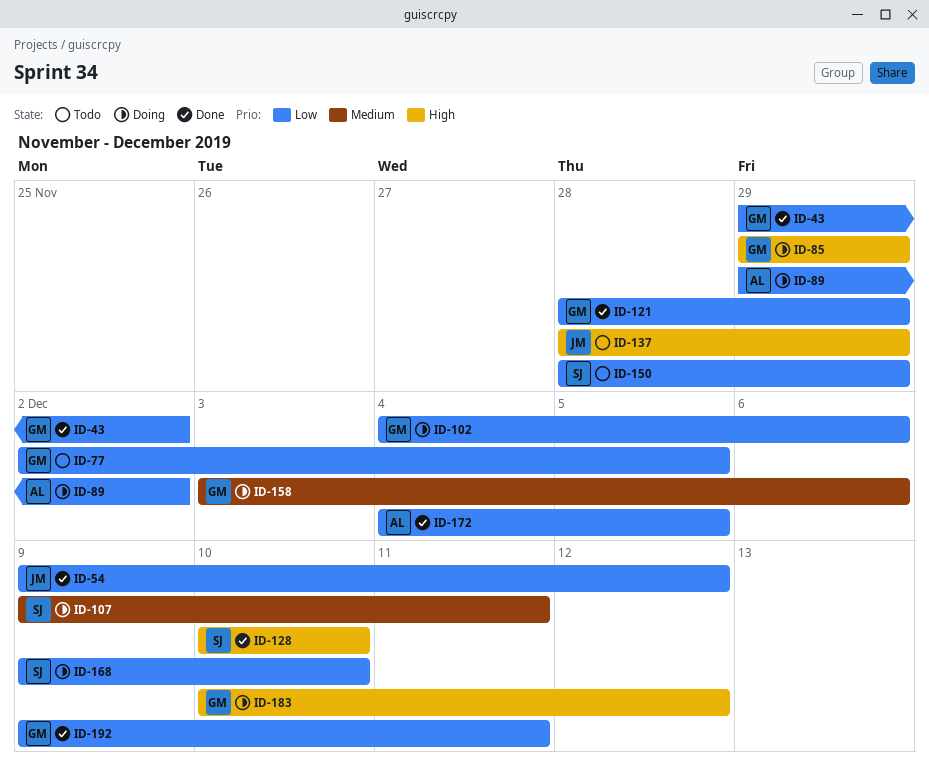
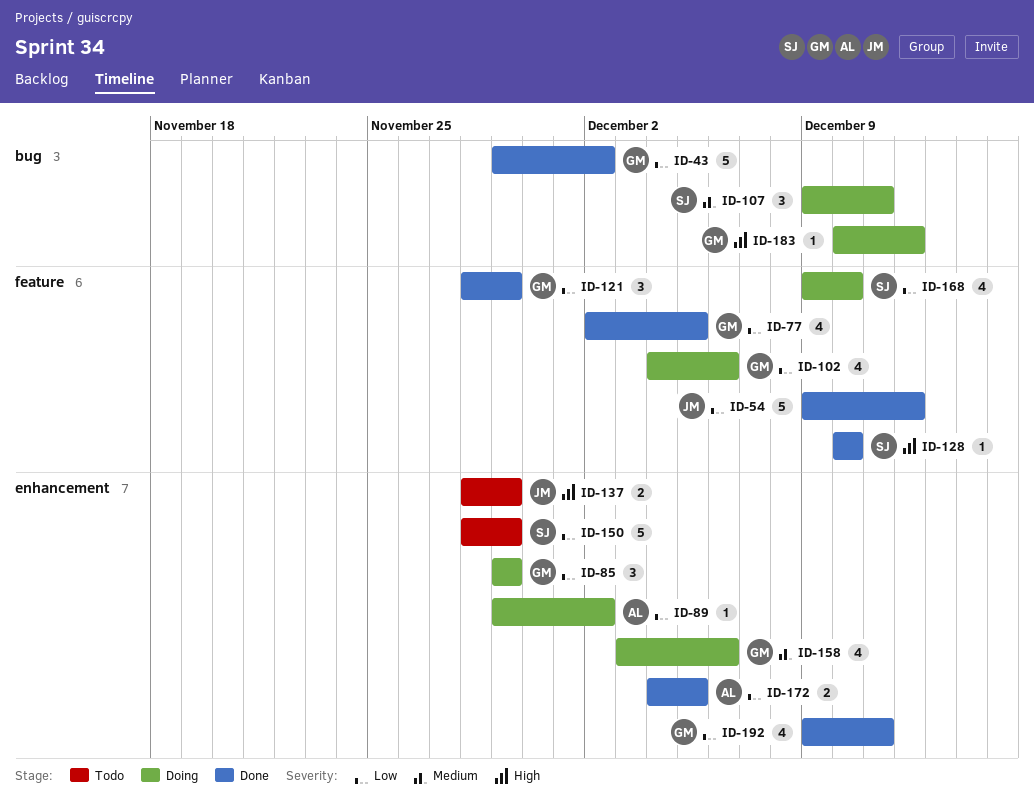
ID-77, status: Todo -> Done
ID-85, priority: High -> Low

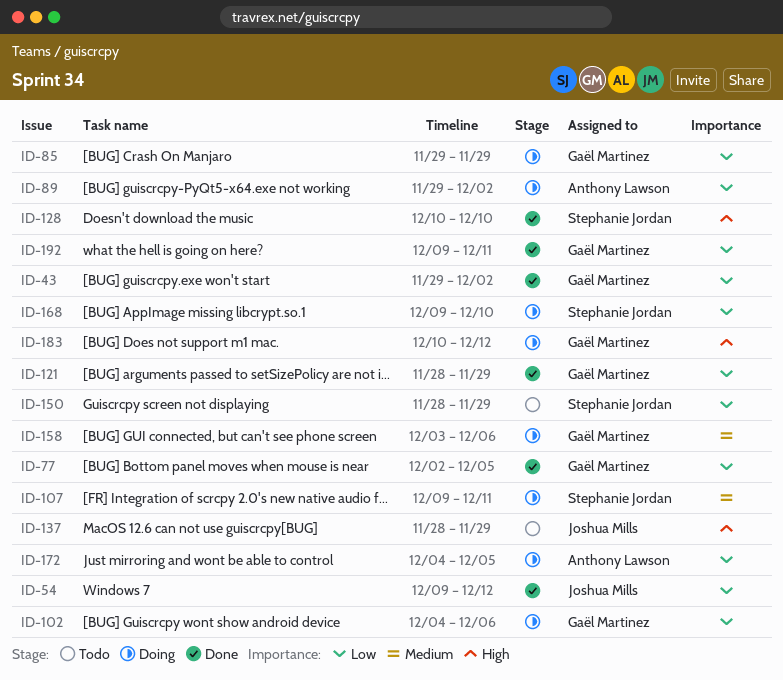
ID-172, status: Done -> Doing

